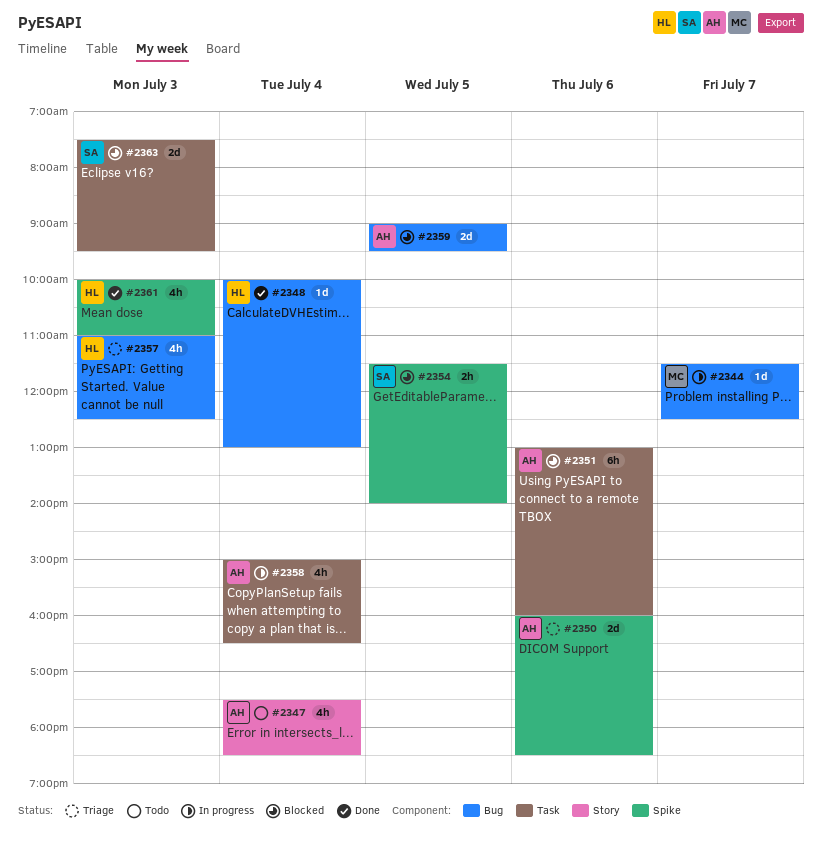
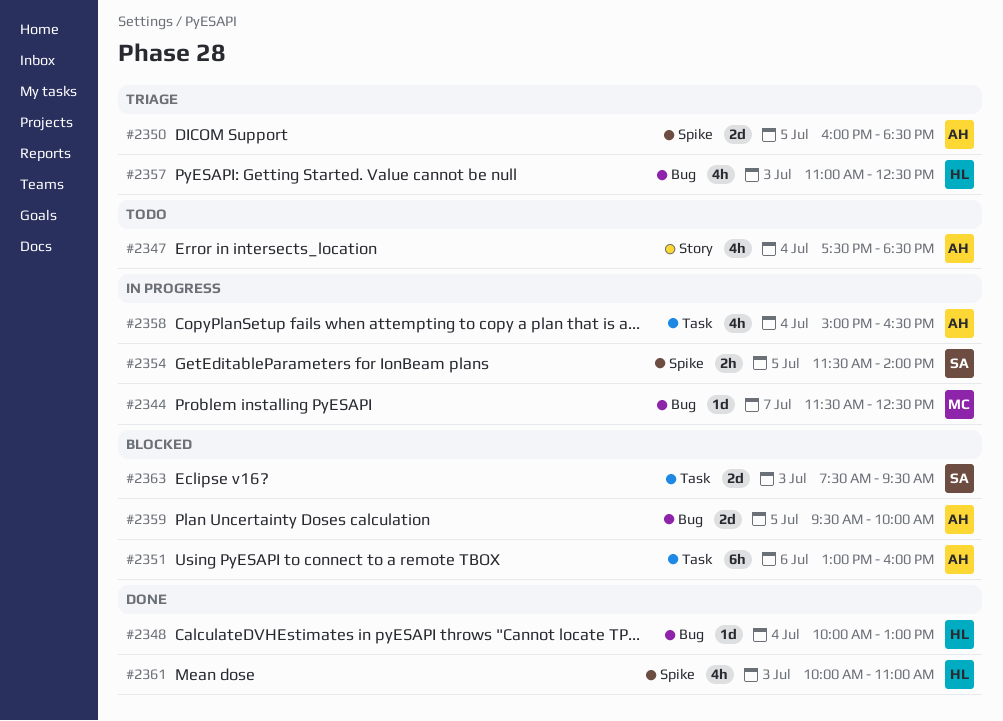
#2350, day: Jul 6 -> Jul 5
#2354, status: Blocked -> In progress
#2359, begins: 09:00 -> 09:30
#2359, ends: 09:30 -> 10:00

